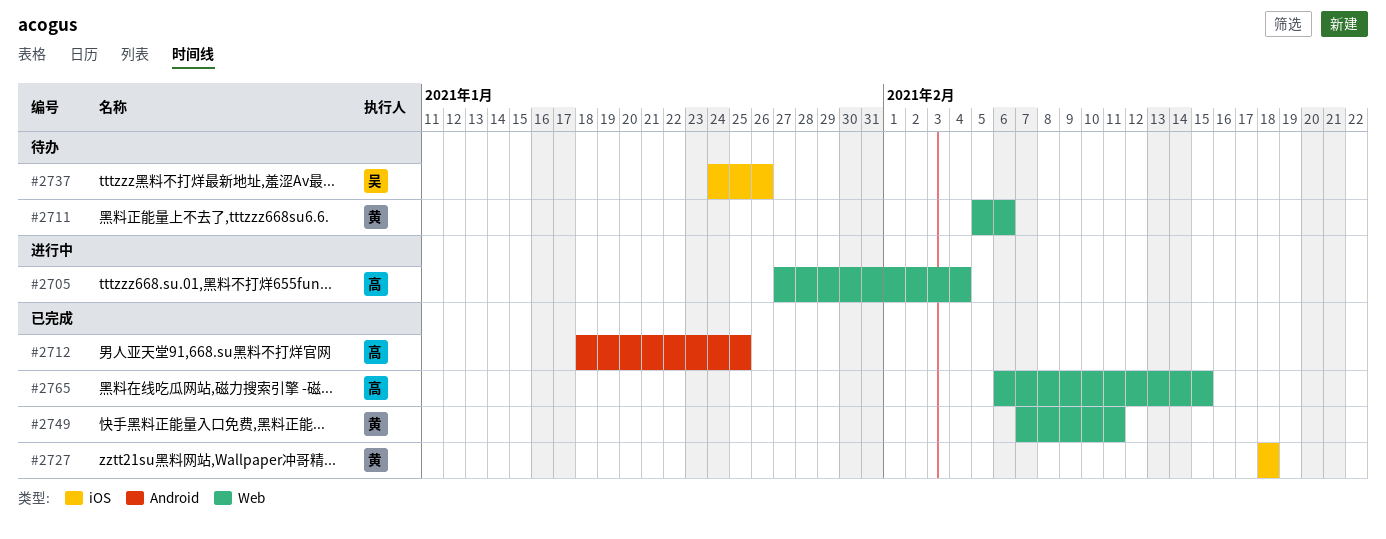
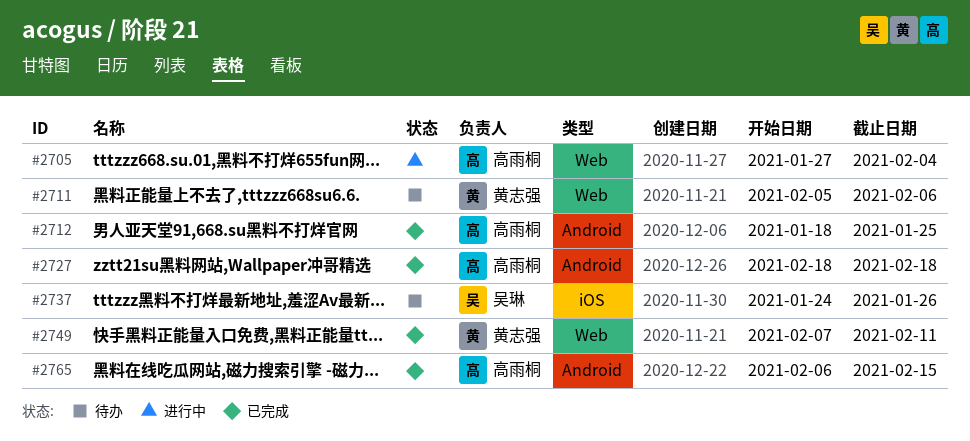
#2727, owner: 黄志强 -> 高雨桐
#2727, label: iOS -> Android
#2765, label: Web -> Android

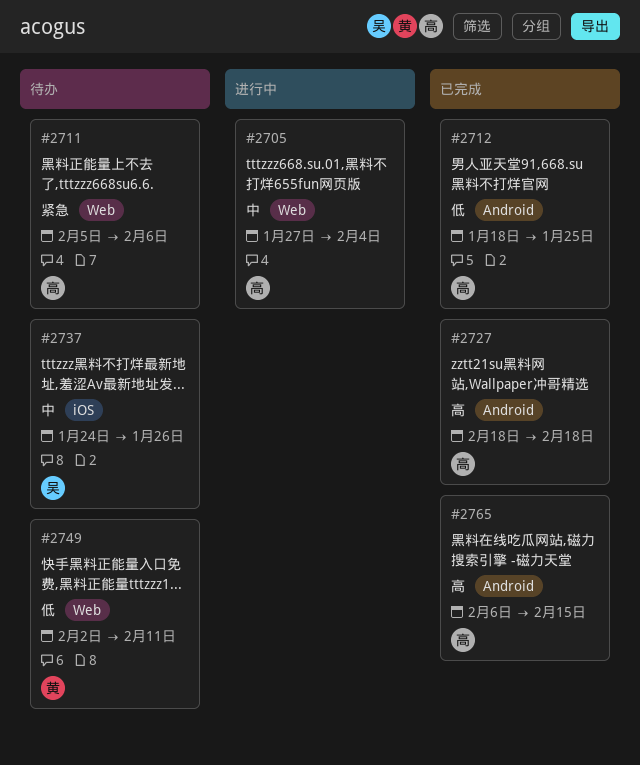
#2711, owner: 黄志强 -> 高雨桐
#2749, status: 已完成 -> 待办
#2749, start: Feb 7 -> Feb 2

